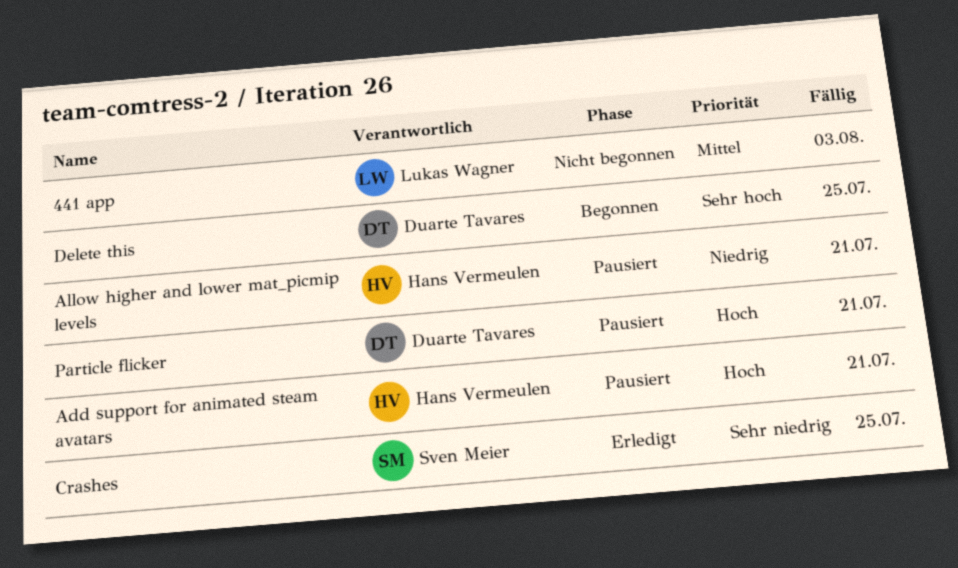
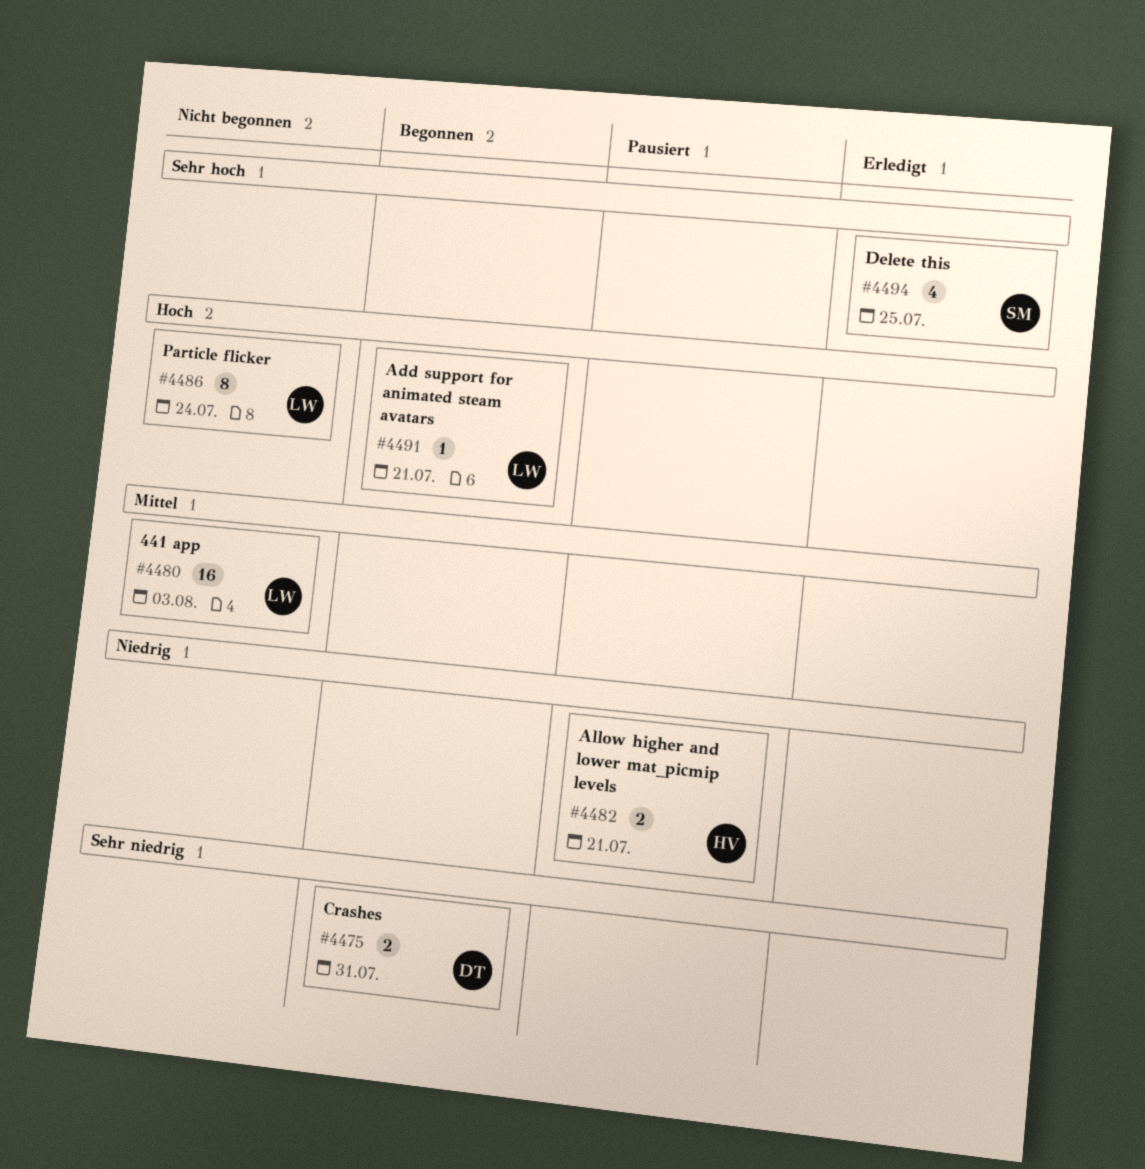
Add support for animated steam avatars, status: Pausiert -> Begonnen
Add support for animated steam avatars, owner: Hans Vermeulen -> Lukas Wagner
Crashes, status: Erledigt -> Begonnen
Crashes, owner: Sven Meier -> Duarte Tavares
Crashes, due: Jul 25 -> Jul 31
Delete this, status: Begonnen -> Erledigt
Delete this, owner: Duarte Tavares -> Sven Meier
Particle flicker, status: Pausiert -> Nicht begonnen
Particle flicker, owner: Duarte Tavares -> Lukas Wagner
Particle flicker, due: Jul 21 -> Jul 24

